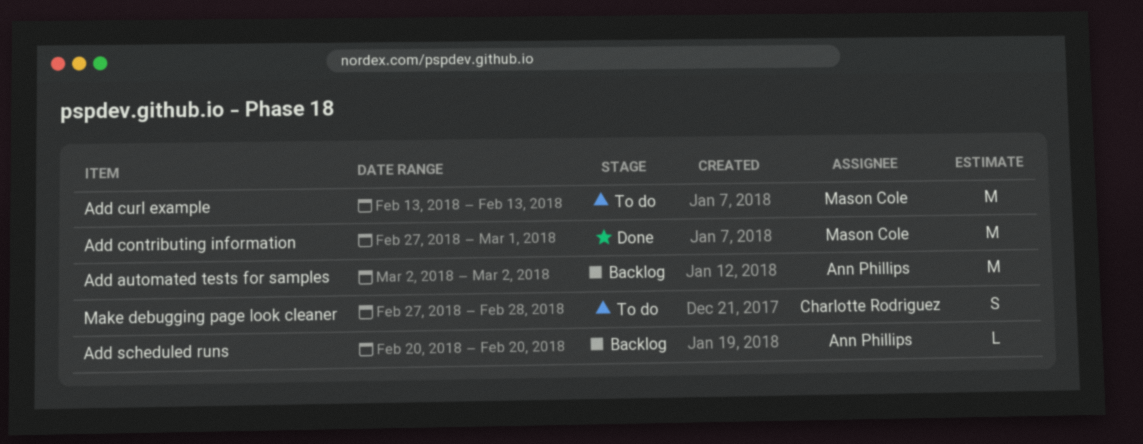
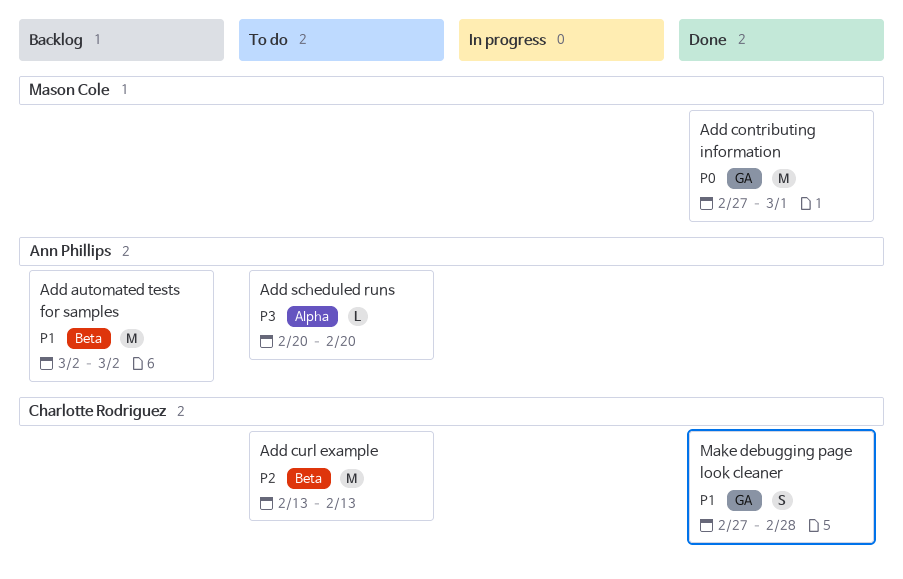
Add curl example, owner: Mason Cole -> Charlotte Rodriguez
Add scheduled runs, status: Backlog -> To do
Make debugging page look cleaner, status: To do -> Done

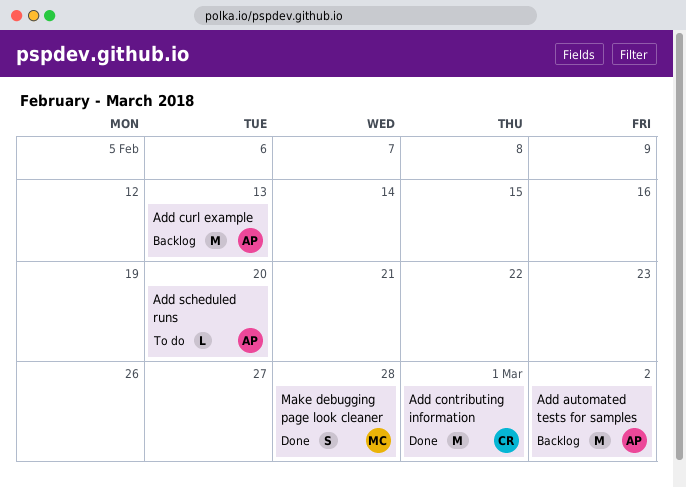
Add contributing information, owner: Mason Cole -> Charlotte Rodriguez
Add curl example, status: To do -> Backlog
Add curl example, owner: Charlotte Rodriguez -> Ann Phillips
Make debugging page look cleaner, owner: Charlotte Rodriguez -> Mason Cole

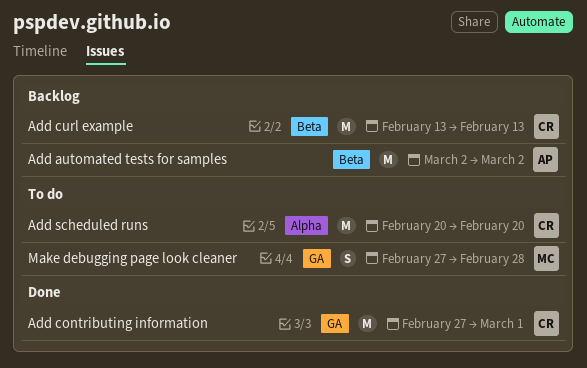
Add curl example, owner: AP -> CR
Add scheduled runs, owner: AP -> CR
Add scheduled runs, estimate: L -> M
Make debugging page look cleaner, status: Done -> To do

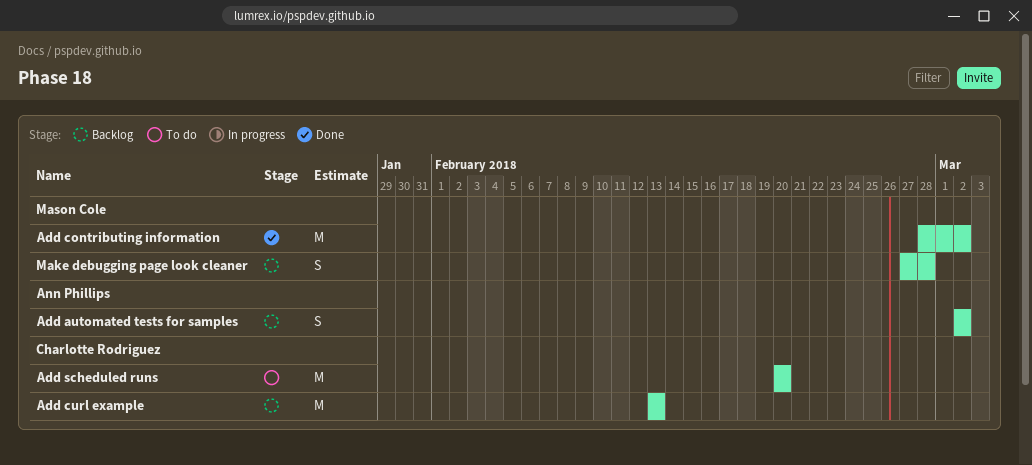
Add automated tests for samples, estimate: M -> S
Add contributing information, owner: Charlotte Rodriguez -> Mason Cole
Add contributing information, start: Feb 27 -> Feb 28
Add contributing information, due: Mar 1 -> Mar 2
Make debugging page look cleaner, status: To do -> Backlog

